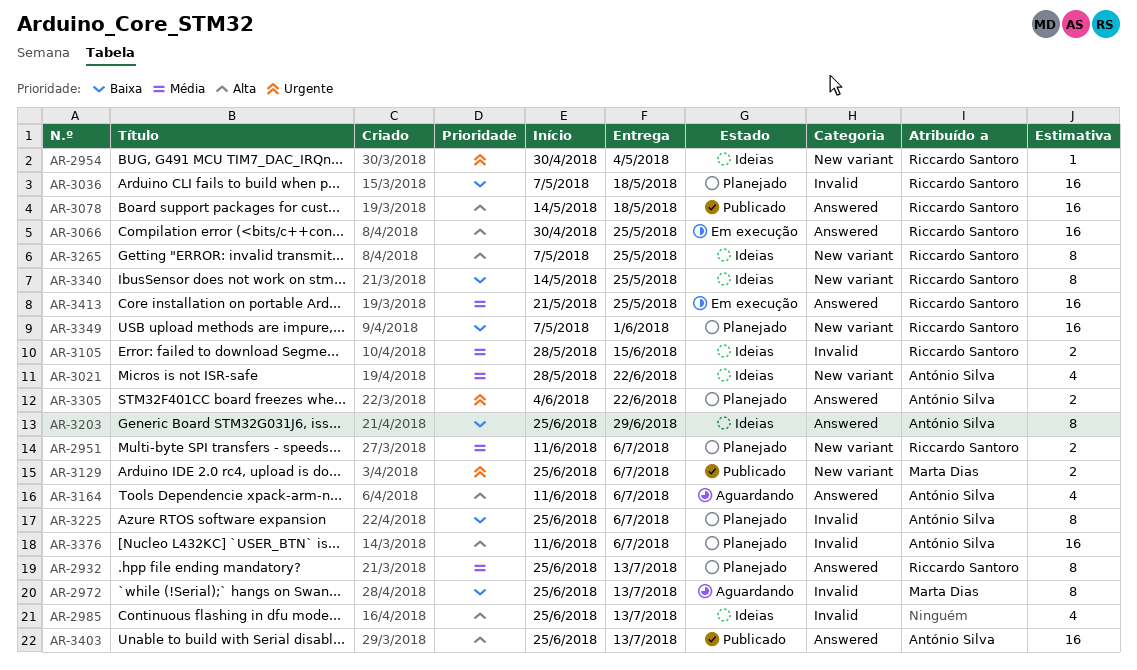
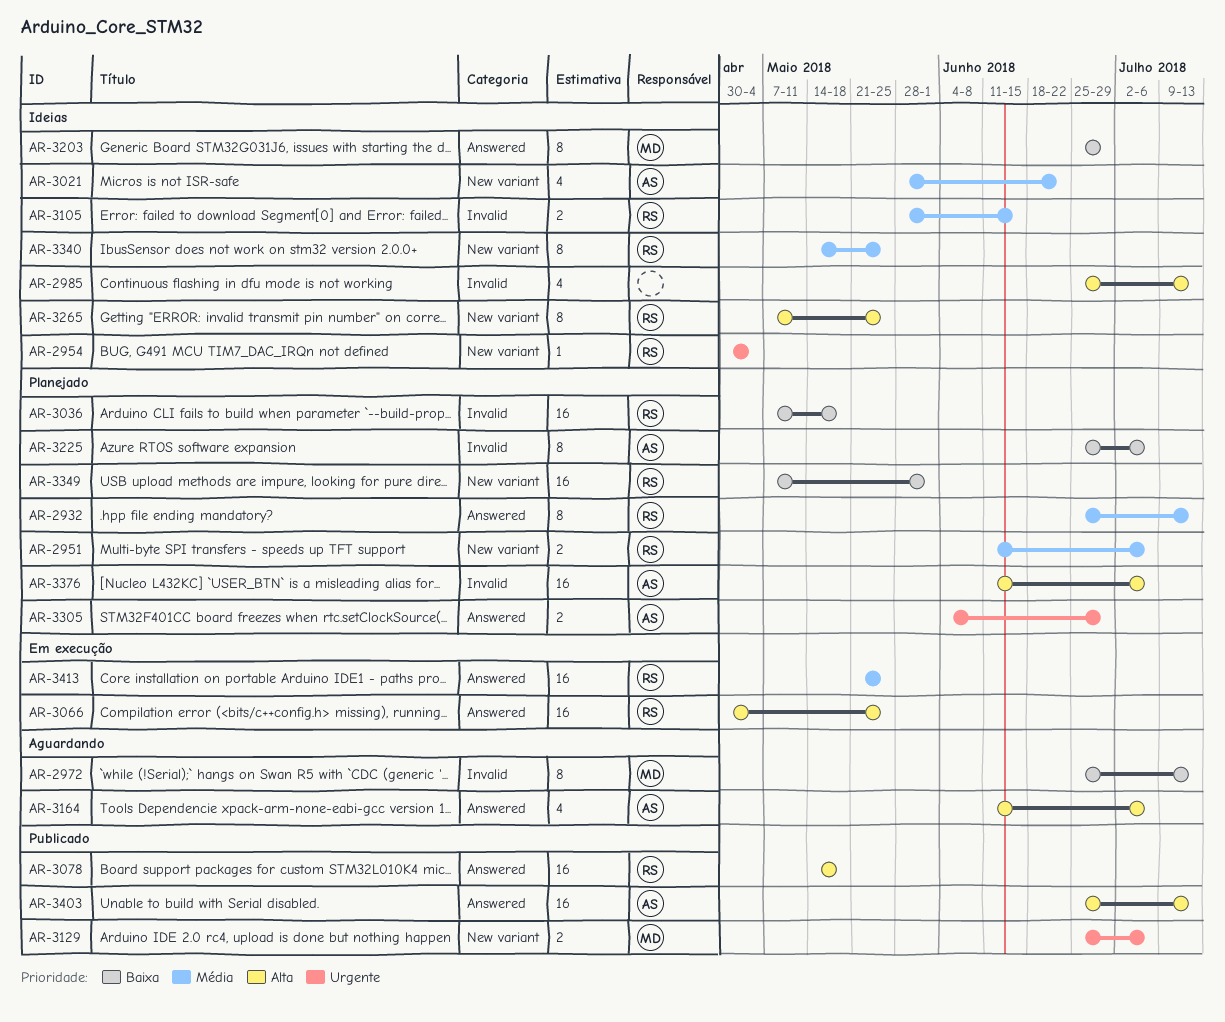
AR-3203, owner: António Silva -> Marta Dias
AR-3305, due: Jun 22 -> Jun 29
AR-3340, priority: Baixa -> Média

